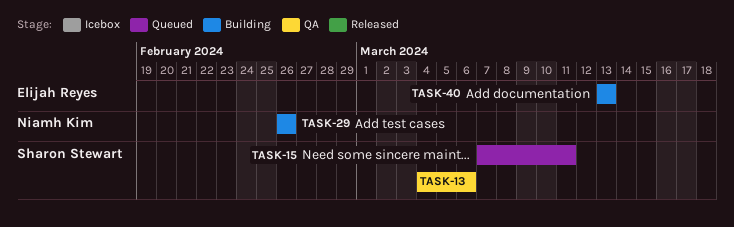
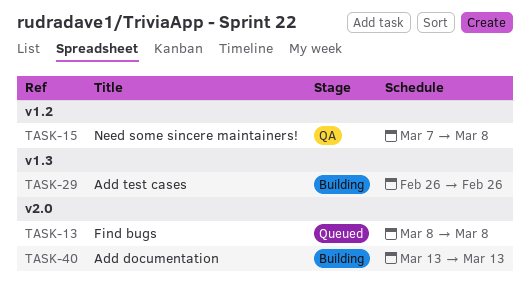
TASK-13, status: QA -> Queued
TASK-13, start: Mar 4 -> Mar 8
TASK-13, due: Mar 6 -> Mar 8
TASK-15, status: Queued -> QA
TASK-15, due: Mar 11 -> Mar 8

